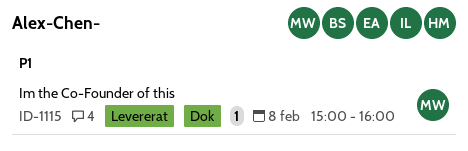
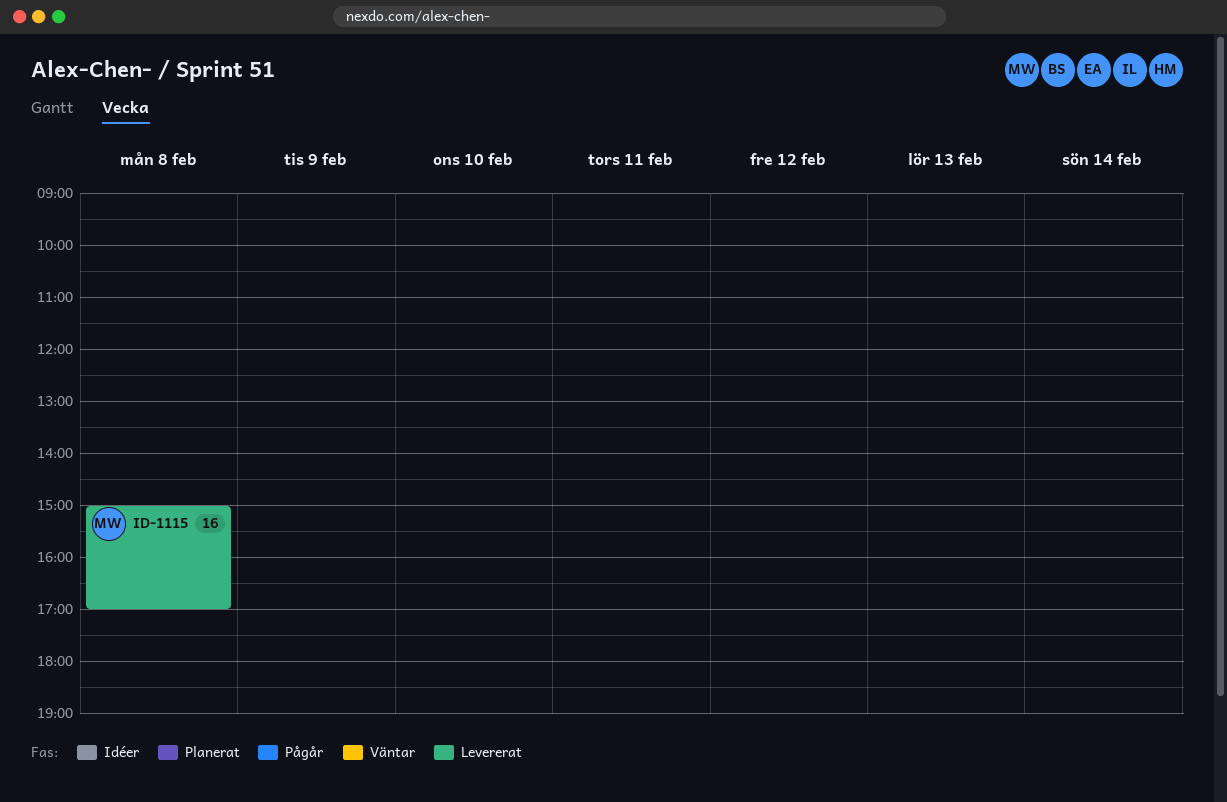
ID-1115, estimate: 1 -> 16
ID-1115, ends: 16:00 -> 17:00

